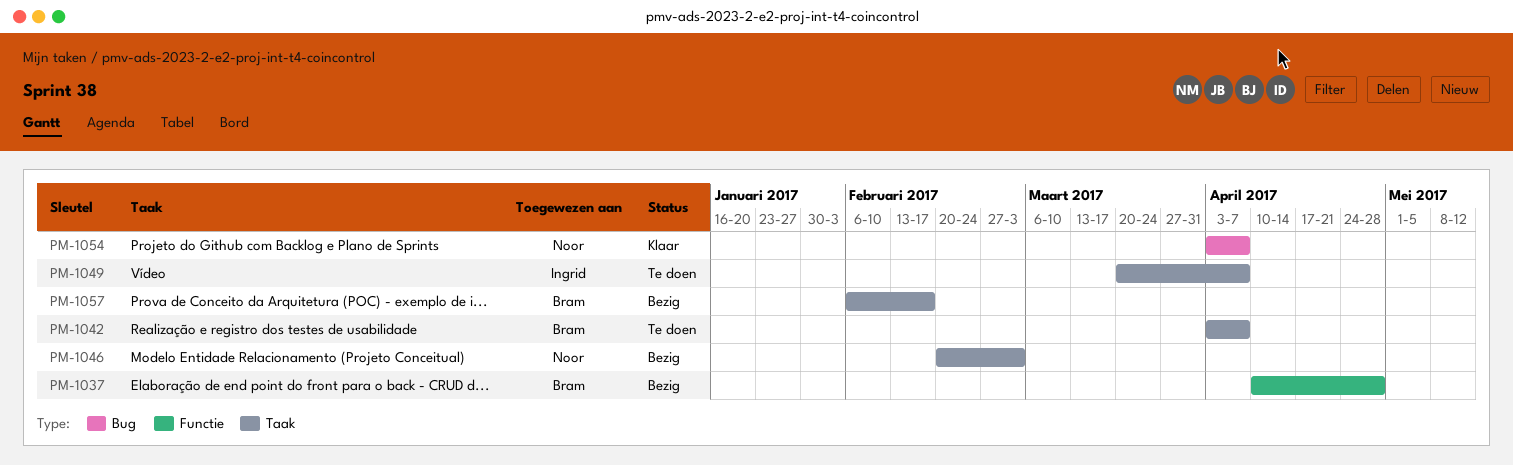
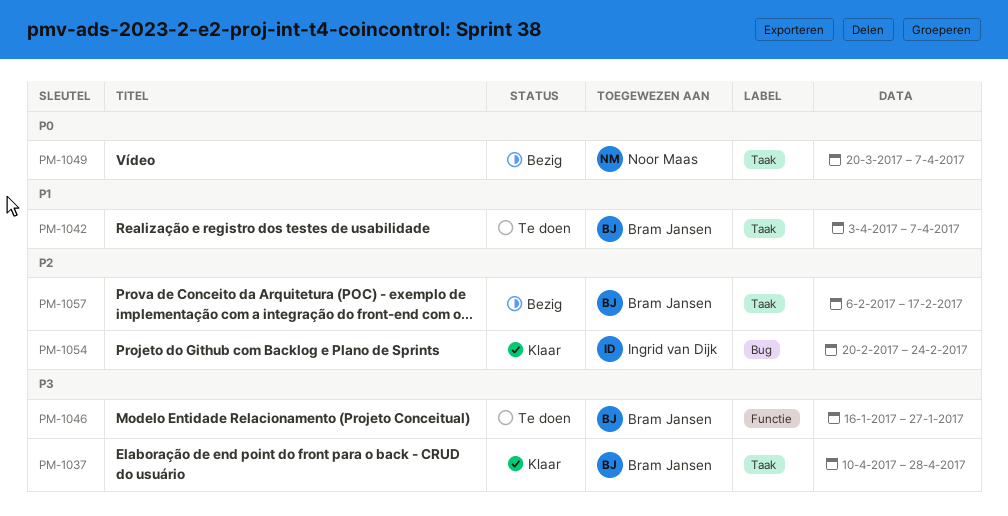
PM-1037, status: Bezig -> Klaar
PM-1037, label: Functie -> Taak
PM-1046, status: Bezig -> Te doen
PM-1046, owner: Noor Maas -> Bram Jansen
PM-1046, label: Taak -> Functie
PM-1046, start: Feb 20 -> Jan 16
PM-1046, due: Mar 3 -> Jan 27
PM-1049, status: Te doen -> Bezig
PM-1049, owner: Ingrid van Dijk -> Noor Maas
PM-1054, owner: Noor Maas -> Ingrid van Dijk
PM-1054, start: Apr 3 -> Feb 20
PM-1054, due: Apr 7 -> Feb 24

